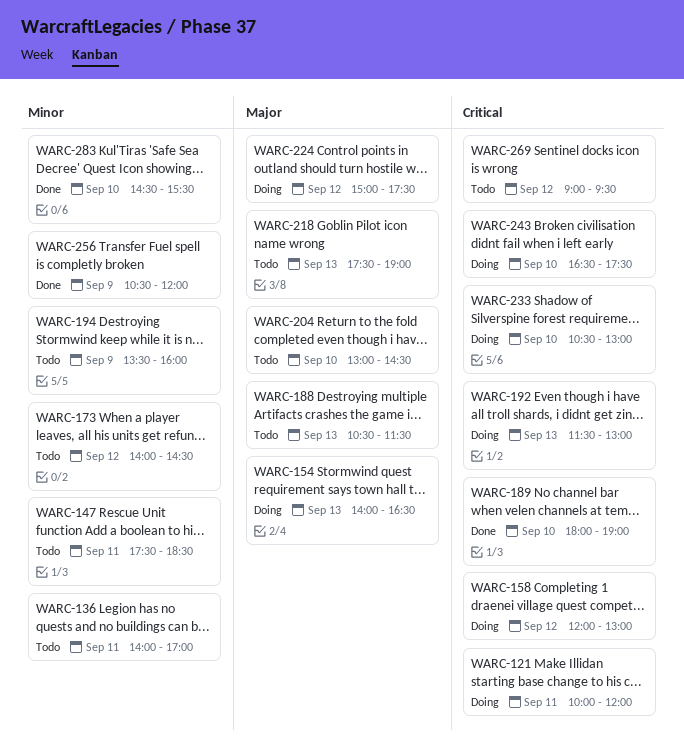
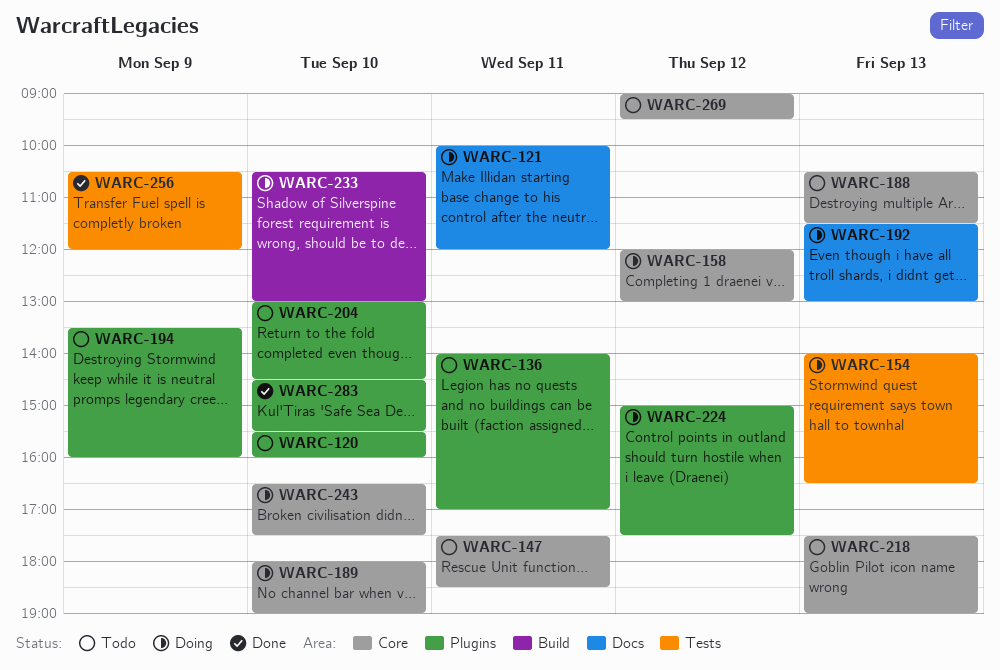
WARC-120: none -> present
WARC-173: present -> none
WARC-189, status: Done -> Doing

